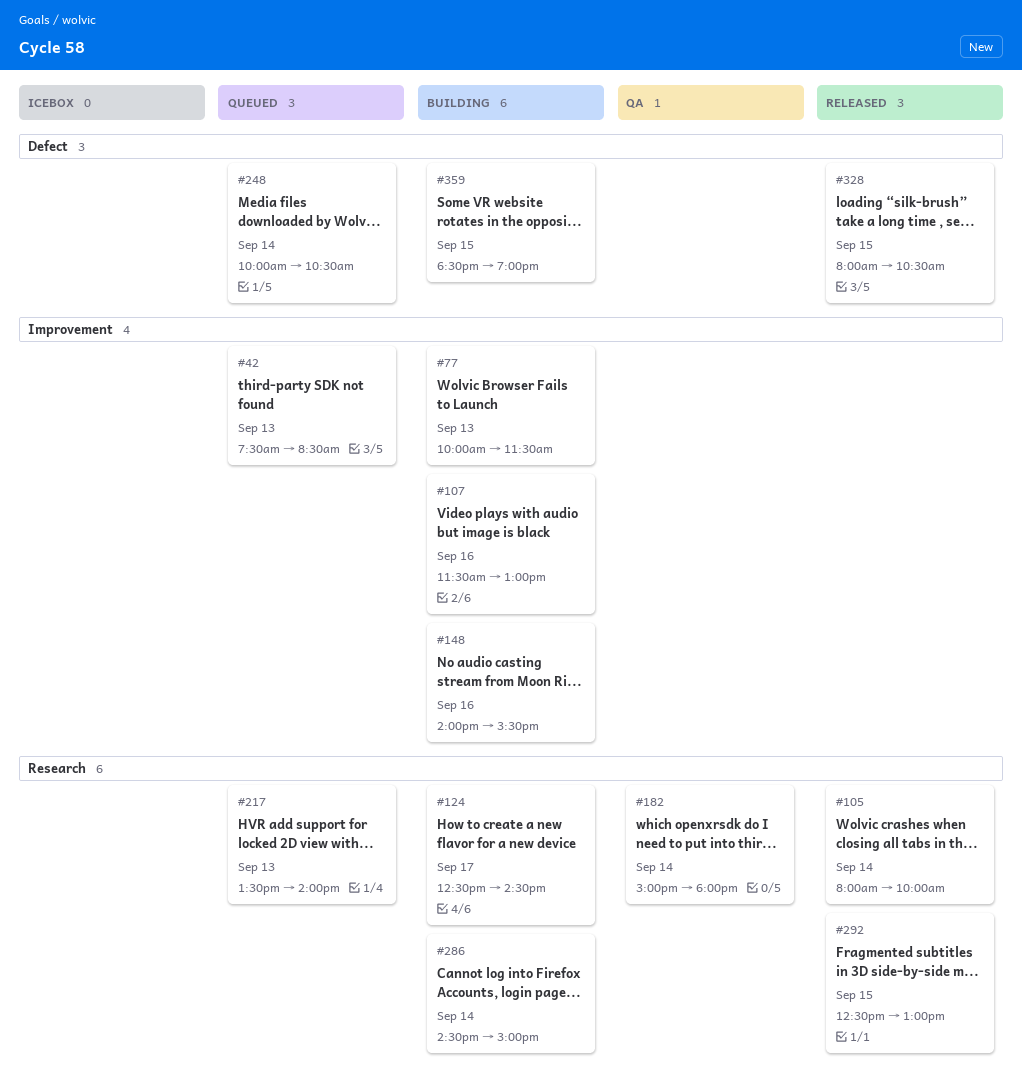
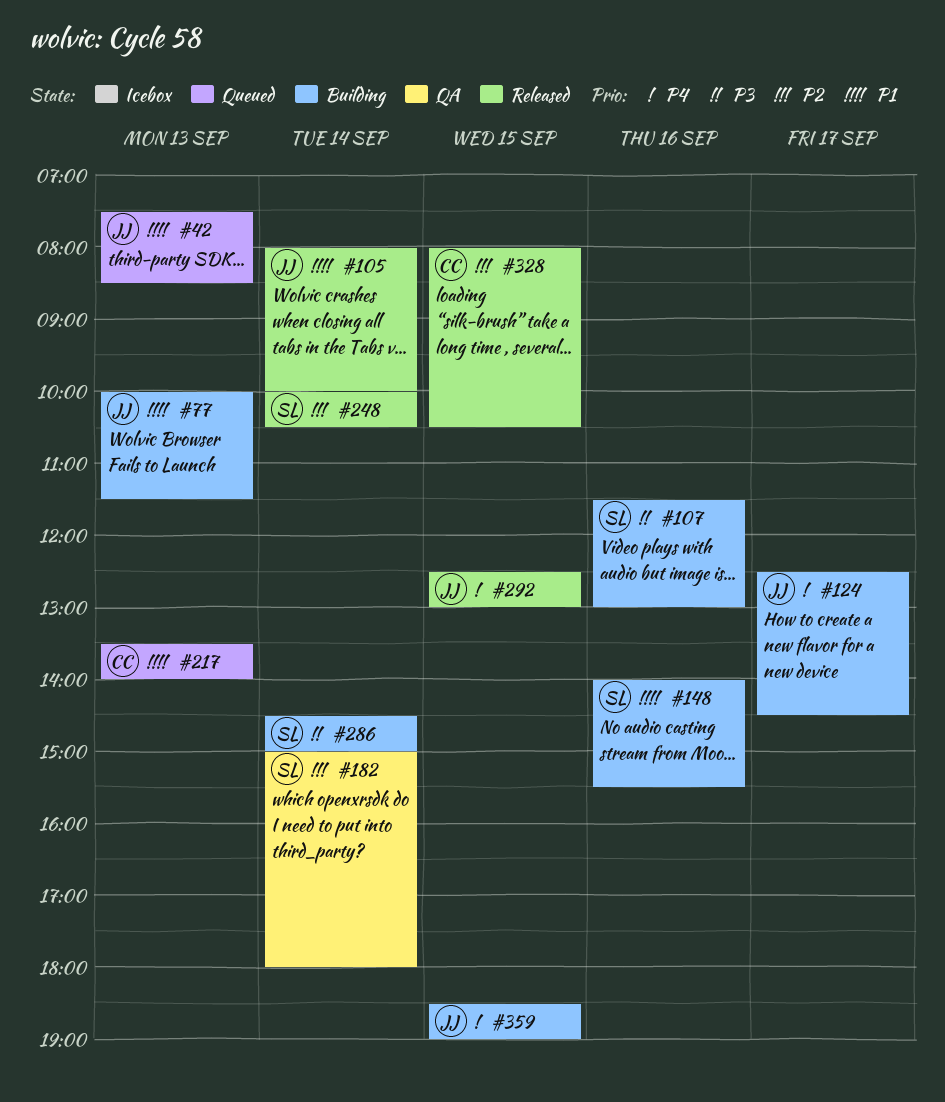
#248, status: Queued -> Released

